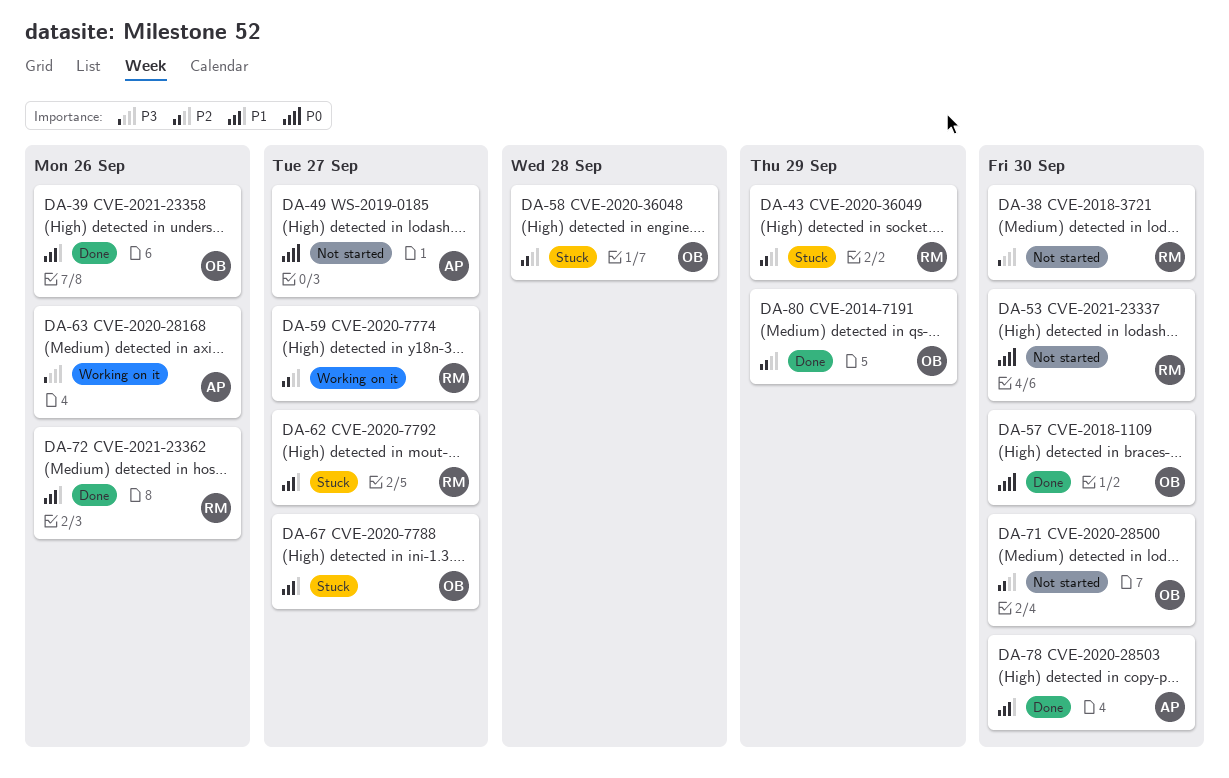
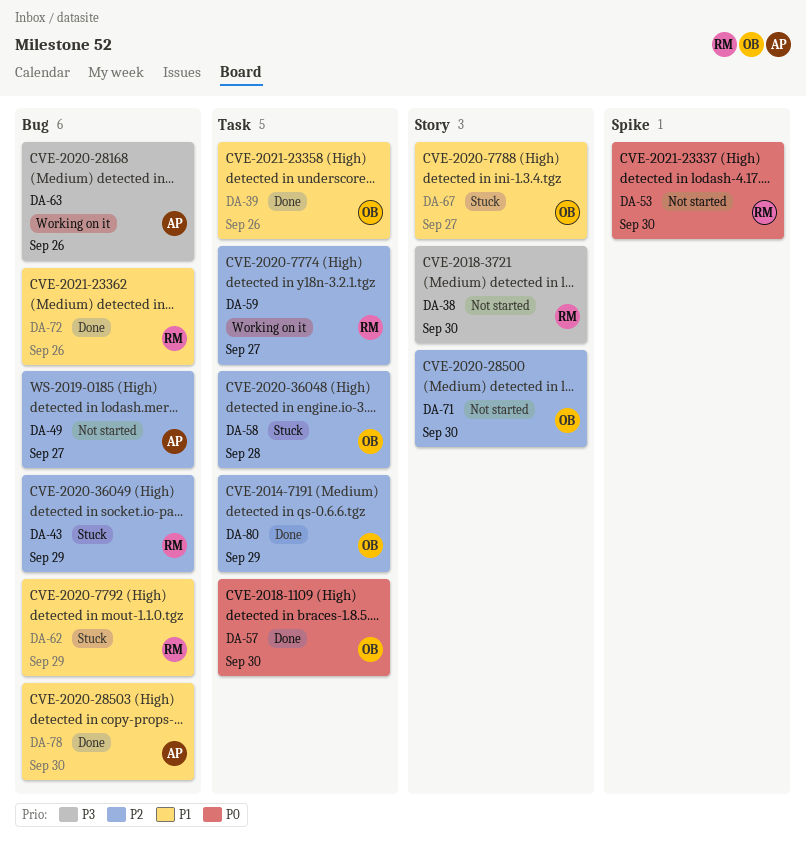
DA-49, priority: P0 -> P2
DA-62, due: Sep 27 -> Sep 29

